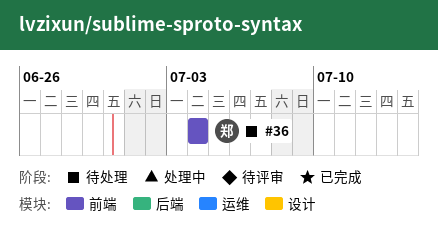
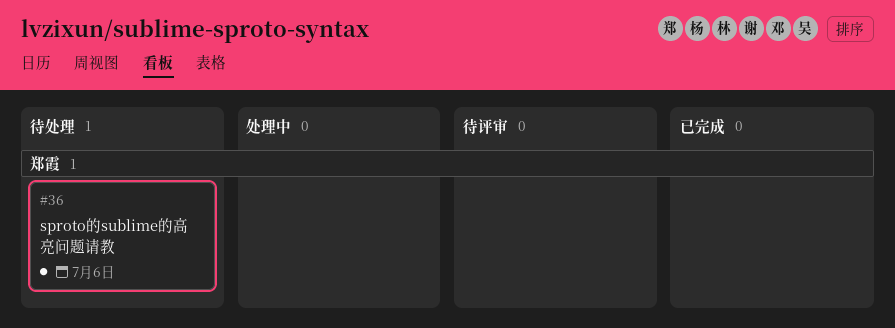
#36, due: Jul 4 -> Jul 6

